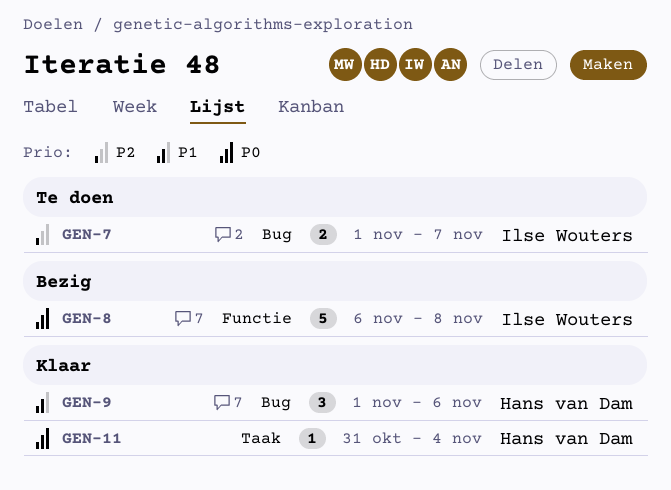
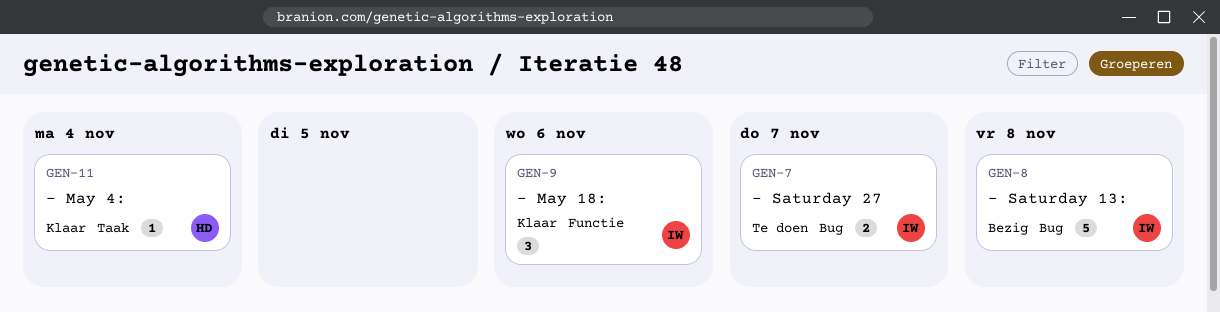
GEN-8, label: Functie -> Bug
GEN-9, owner: Hans van Dam -> Ilse Wouters
GEN-9, label: Bug -> Functie

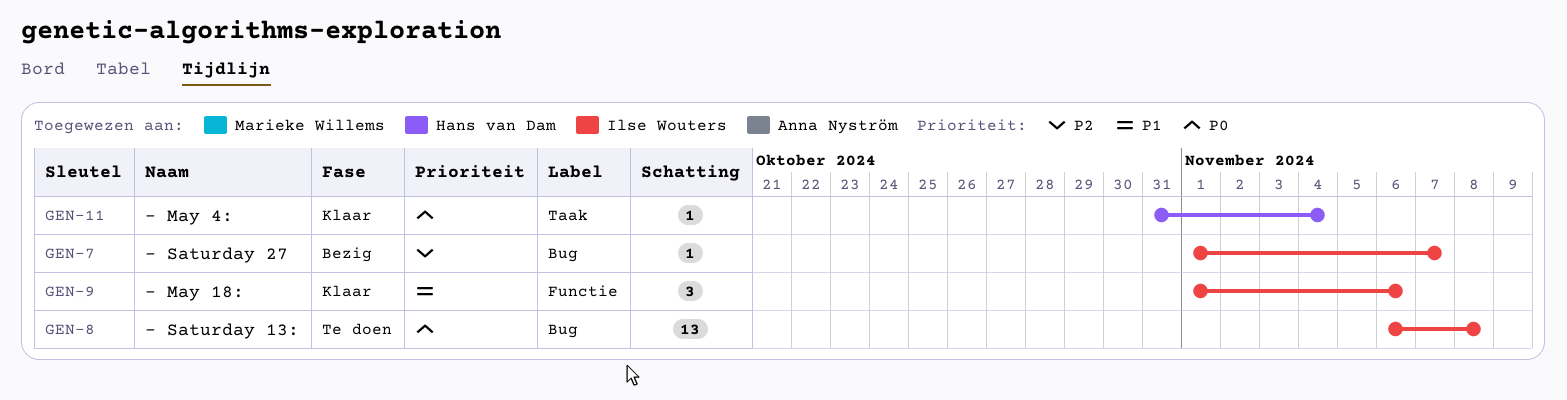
GEN-7, status: Te doen -> Bezig
GEN-7, estimate: 2 -> 1
GEN-8, status: Bezig -> Te doen
GEN-8, estimate: 5 -> 13

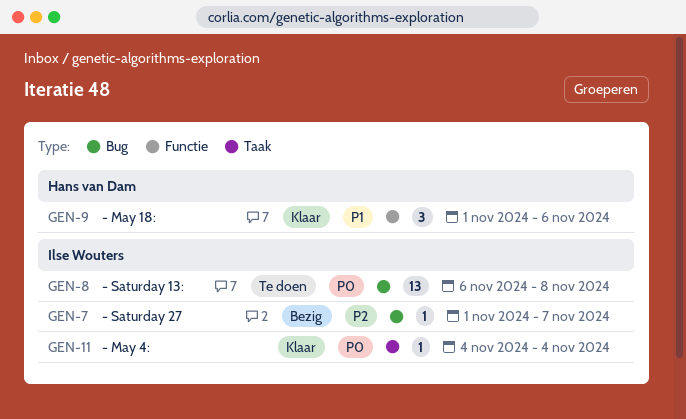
GEN-9, owner: Ilse Wouters -> Hans van Dam
GEN-11, owner: Hans van Dam -> Ilse Wouters
GEN-11, start: Oct 31 -> Nov 4

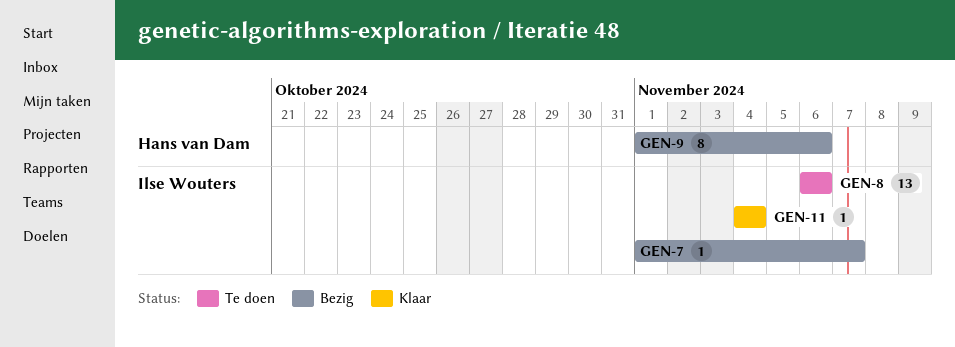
GEN-8, due: Nov 8 -> Nov 6
GEN-9, status: Klaar -> Bezig
GEN-9, estimate: 3 -> 8

